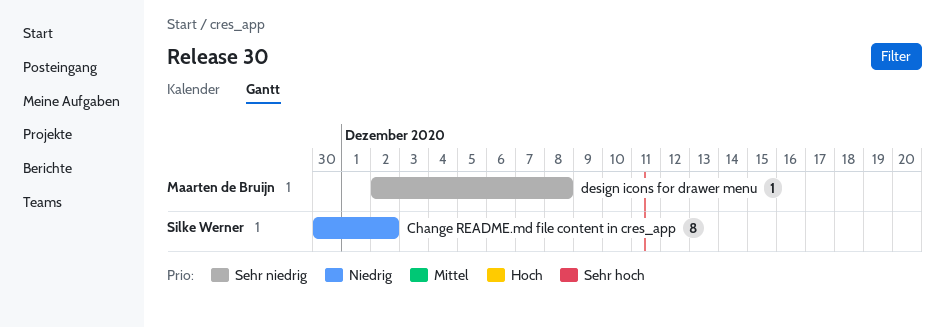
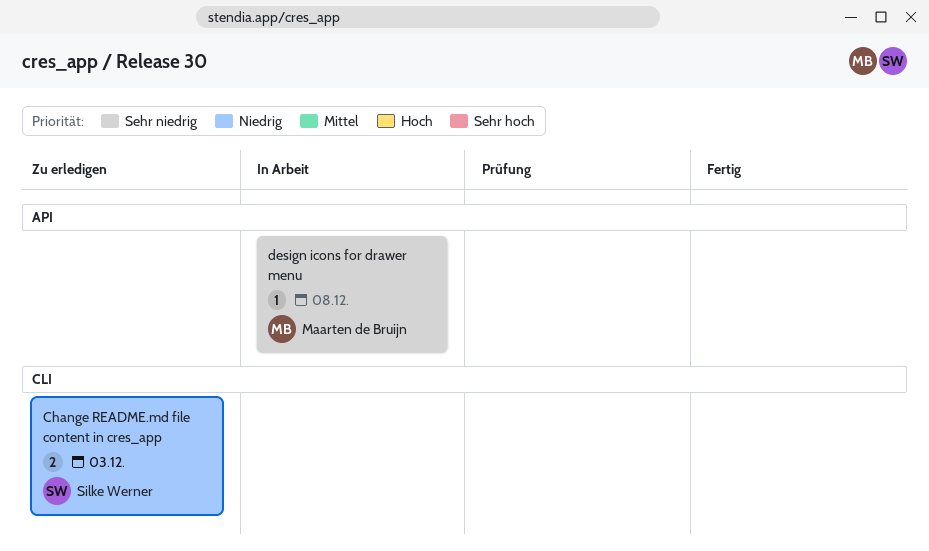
Change README.md file content in cres_app, estimate: 8 -> 2
Change README.md file content in cres_app, due: Dec 2 -> Dec 3

